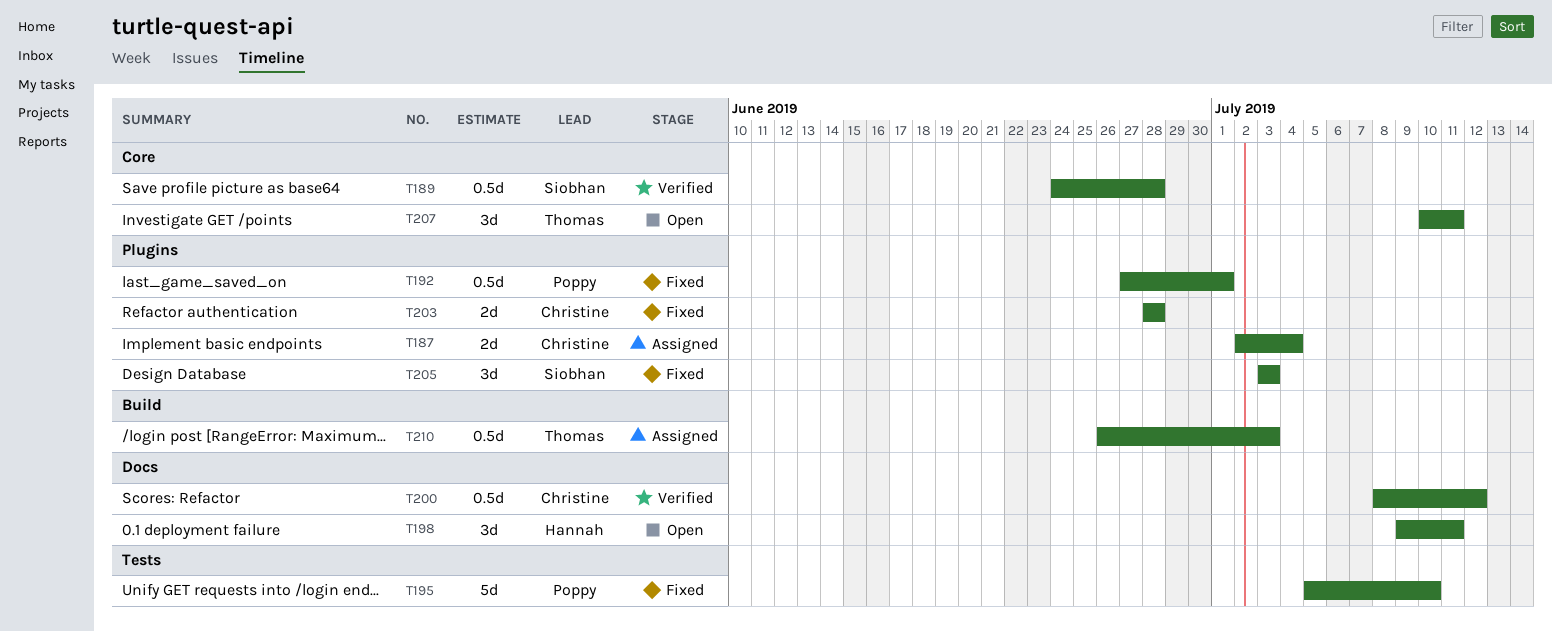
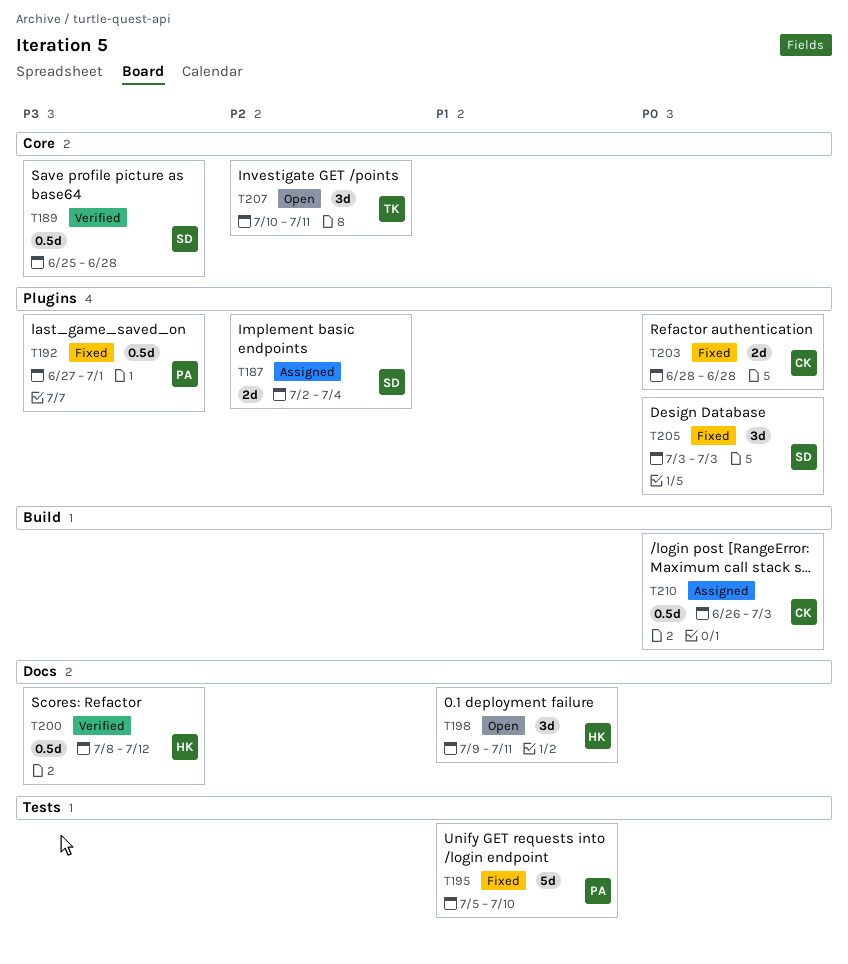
T187, owner: Christine -> Siobhan
T189, start: Jun 24 -> Jun 25
T200, owner: Christine -> Hannah
T210, owner: Thomas -> Christine

